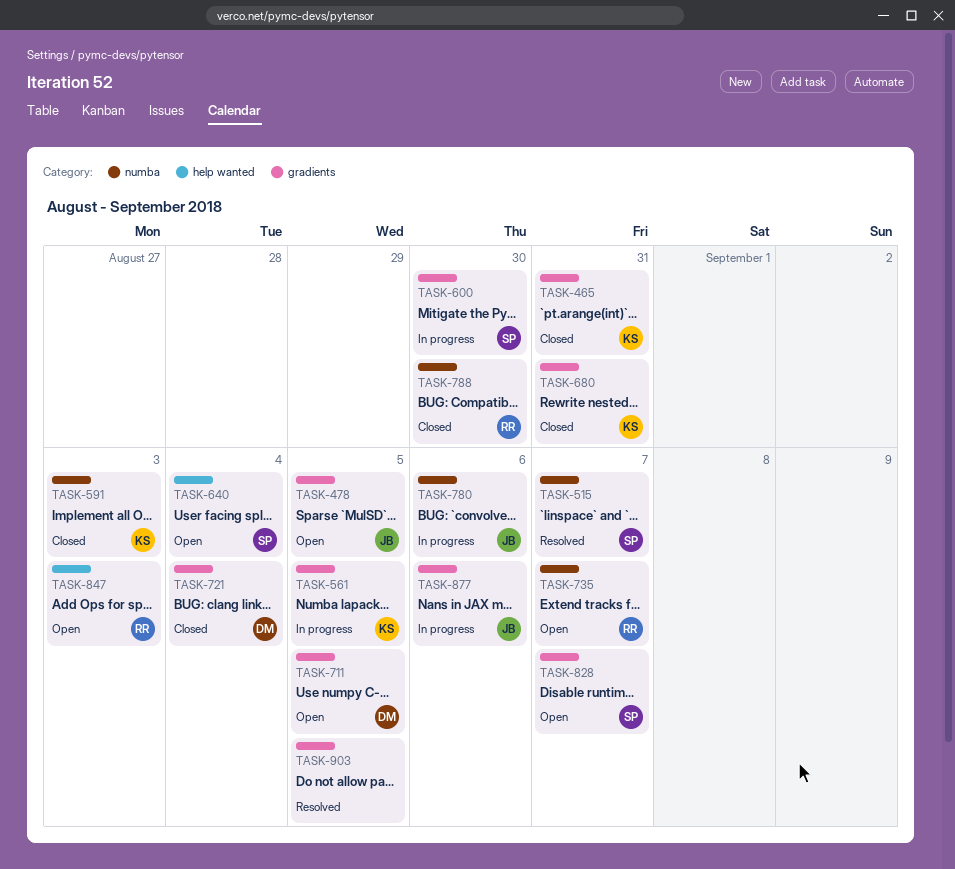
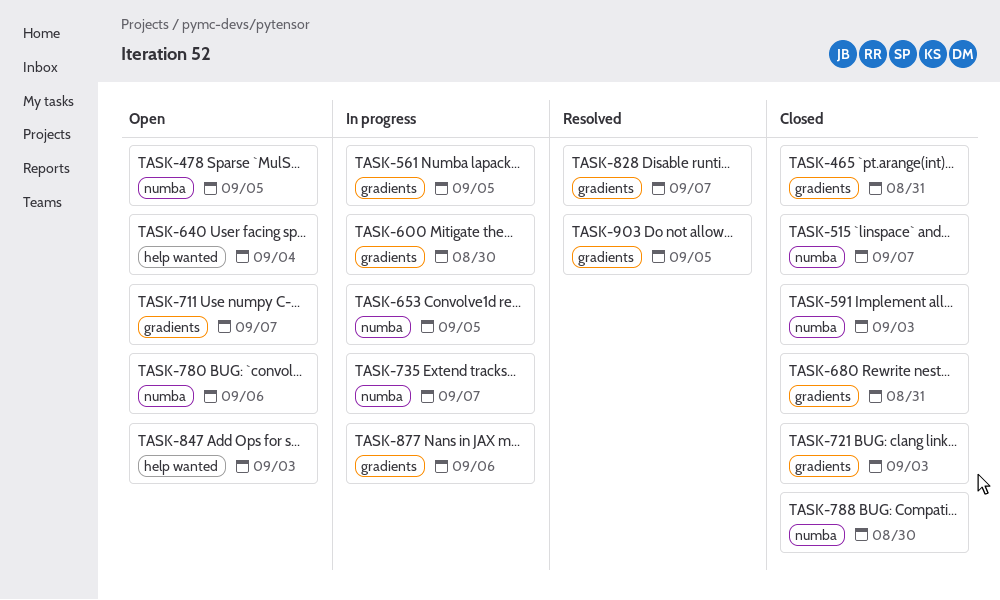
TASK-478, label: gradients -> numba
TASK-515, status: Resolved -> Closed
TASK-653: none -> present
TASK-711, due: Sep 5 -> Sep 7
TASK-721, due: Sep 4 -> Sep 3
TASK-735, status: Open -> In progress
TASK-780, status: In progress -> Open
TASK-828, status: Open -> Resolved

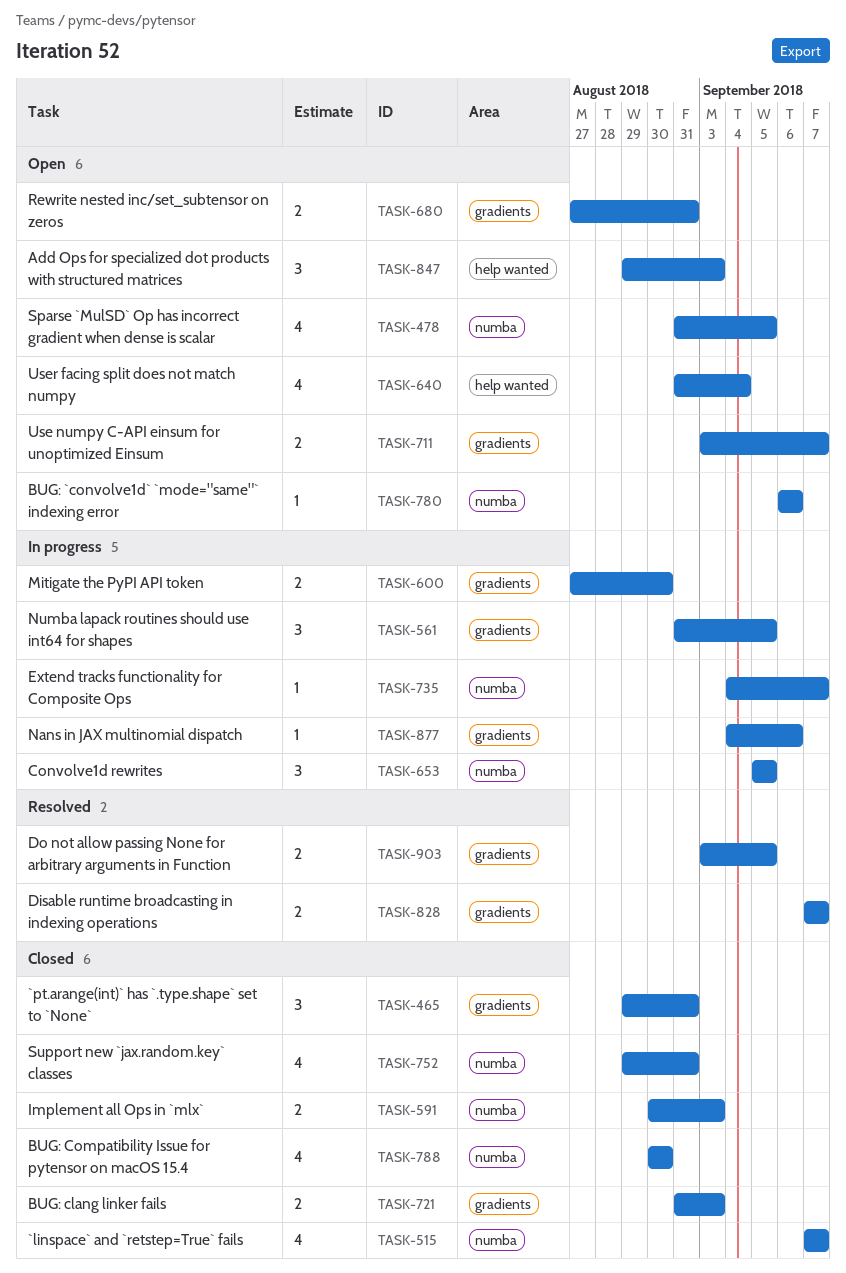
TASK-680, status: Closed -> Open
TASK-752: none -> present

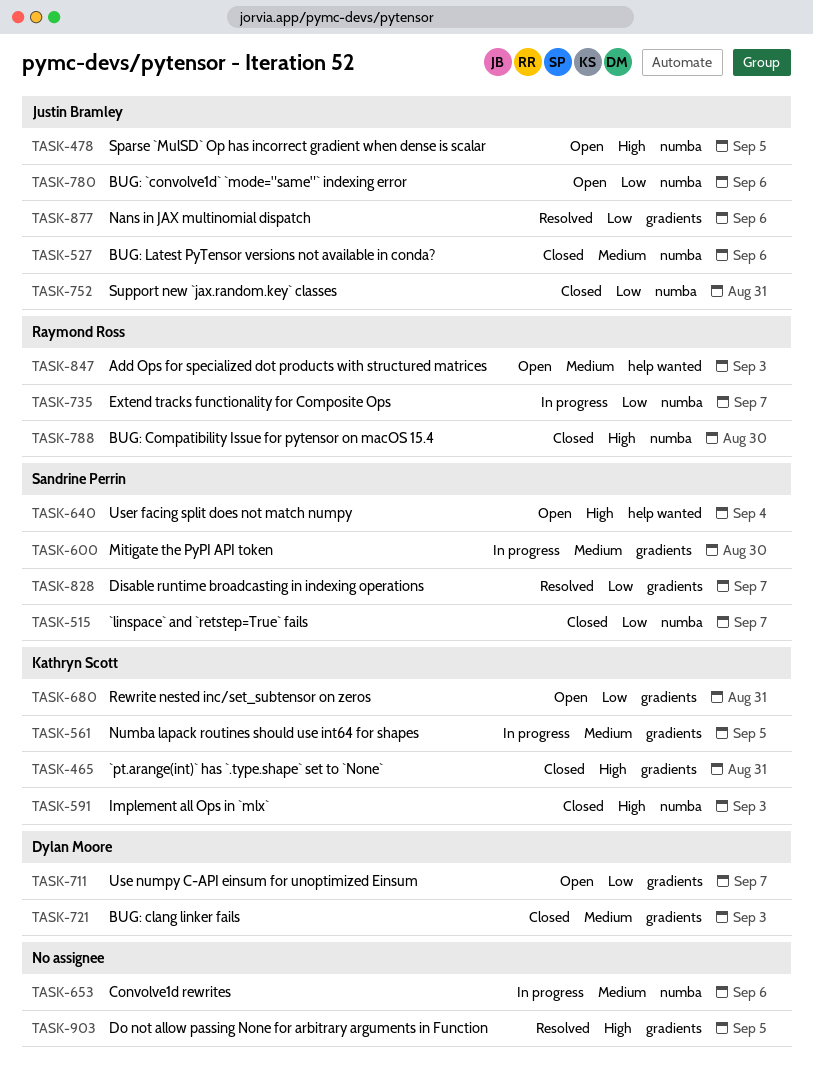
TASK-527: none -> present
TASK-653, due: Sep 5 -> Sep 6
TASK-877, status: In progress -> Resolved

